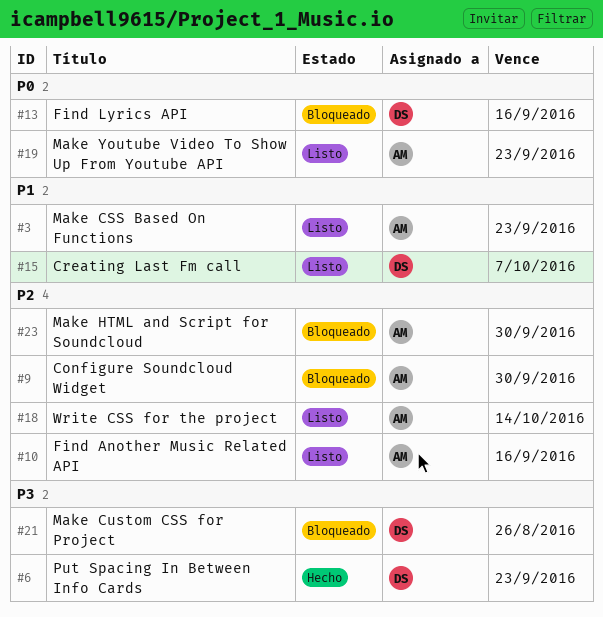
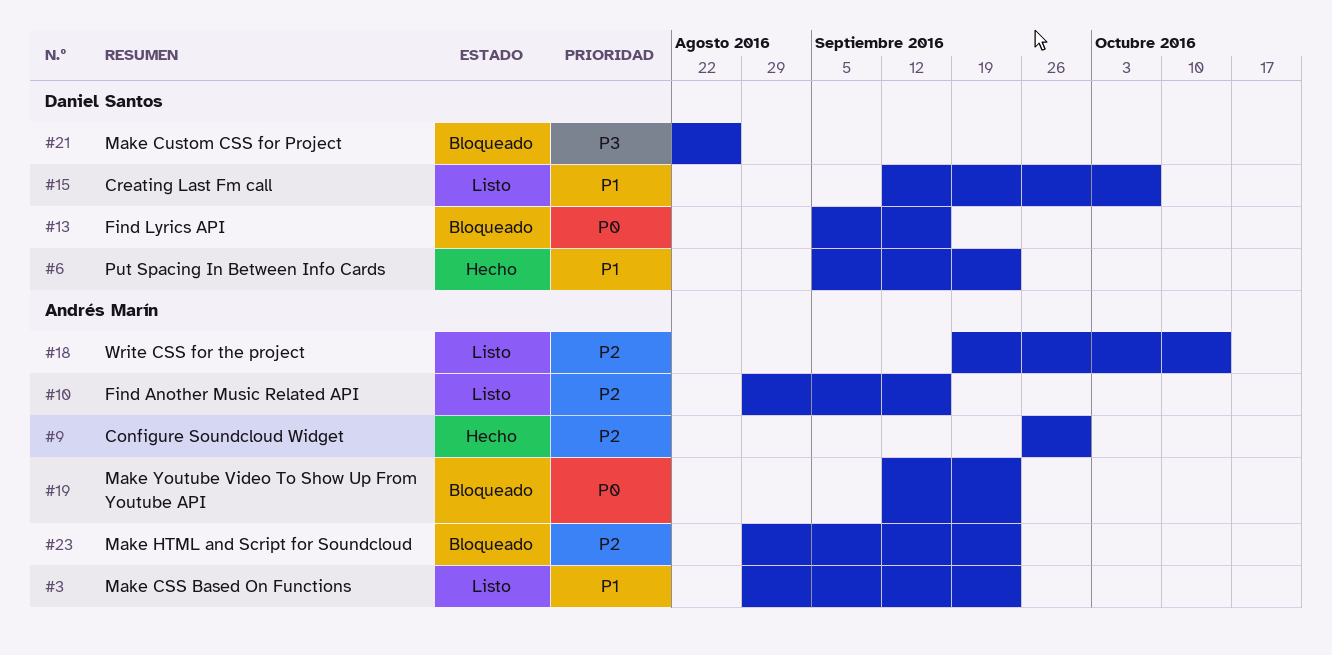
#6, priority: P3 -> P1
#9, status: Bloqueado -> Hecho
#19, status: Listo -> Bloqueado
#23, due: Sep 30 -> Sep 23

